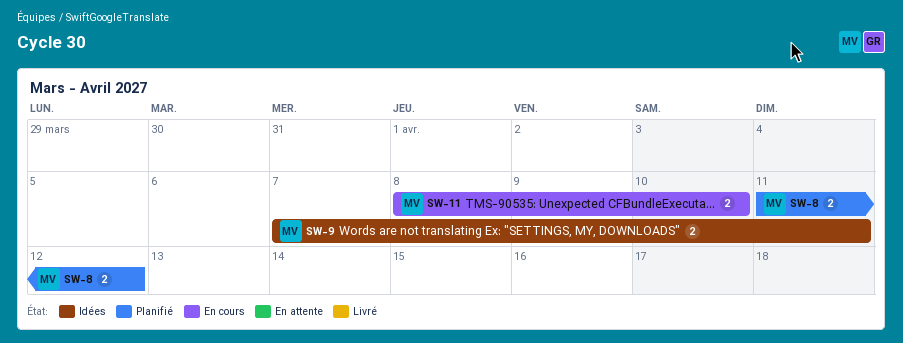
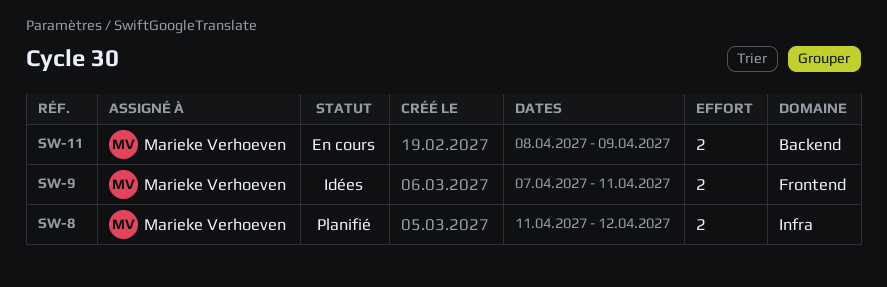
SW-11, due: Apr 10 -> Apr 9

